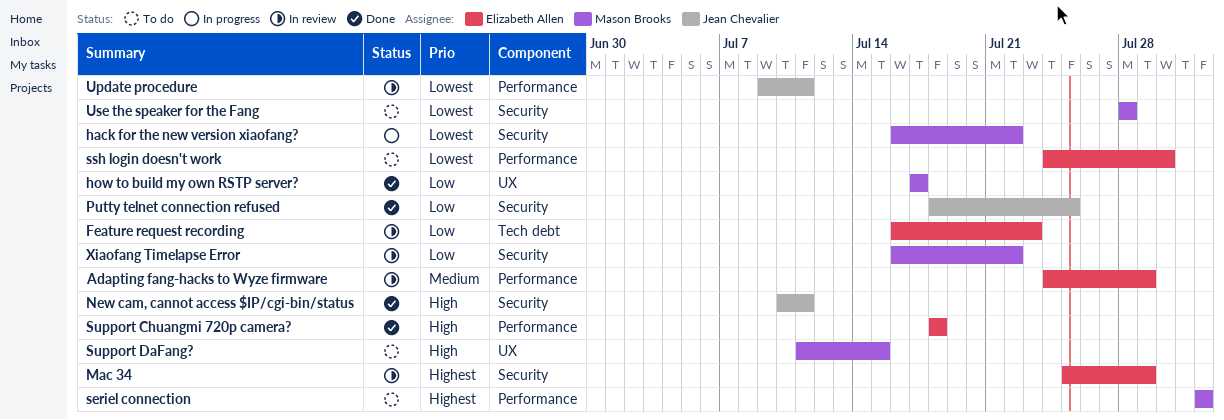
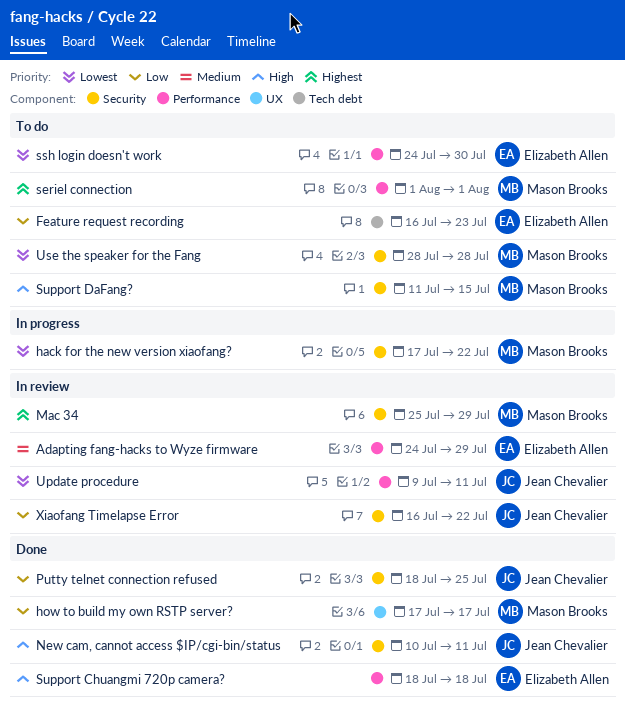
Feature request recording, status: In review -> To do
hack for the new version xiaofang?, start: Jul 16 -> Jul 17
Mac 34, owner: Elizabeth Allen -> Mason Brooks
Support DaFang?, label: UX -> Security
Xiaofang Timelapse Error, owner: Mason Brooks -> Jean Chevalier

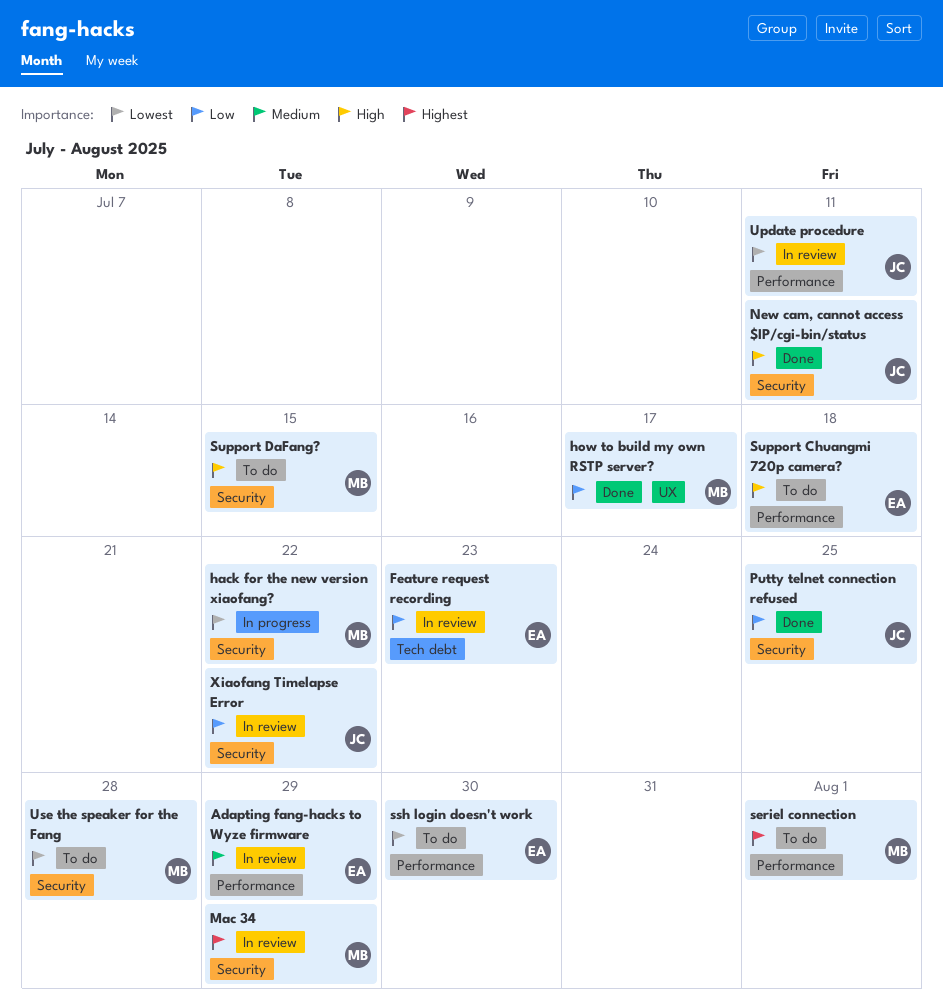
Feature request recording, status: To do -> In review
Support Chuangmi 720p camera?, status: Done -> To do

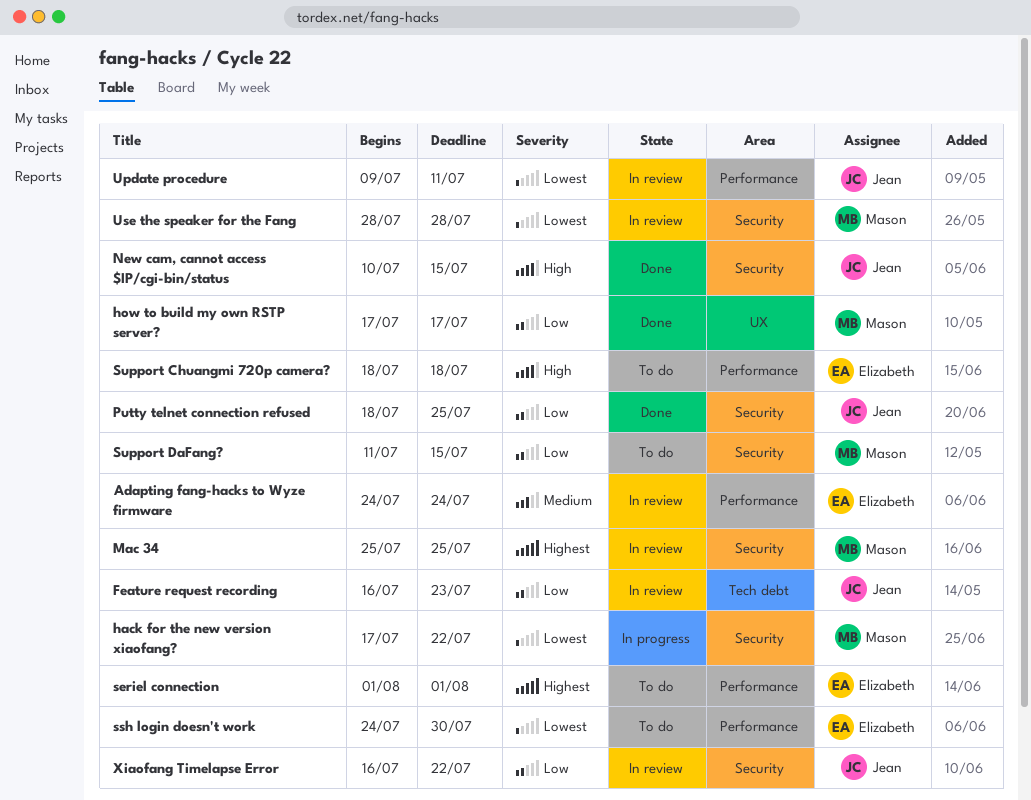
Adapting fang-hacks to Wyze firmware, due: Jul 29 -> Jul 24
Feature request recording, owner: Elizabeth -> Jean
Mac 34, due: Jul 29 -> Jul 25
New cam, cannot access $IP/cgi-bin/status, due: Jul 11 -> Jul 15
seriel connection, owner: Mason -> Elizabeth
Support DaFang?, priority: High -> Low
Use the speaker for the Fang, status: To do -> In review

